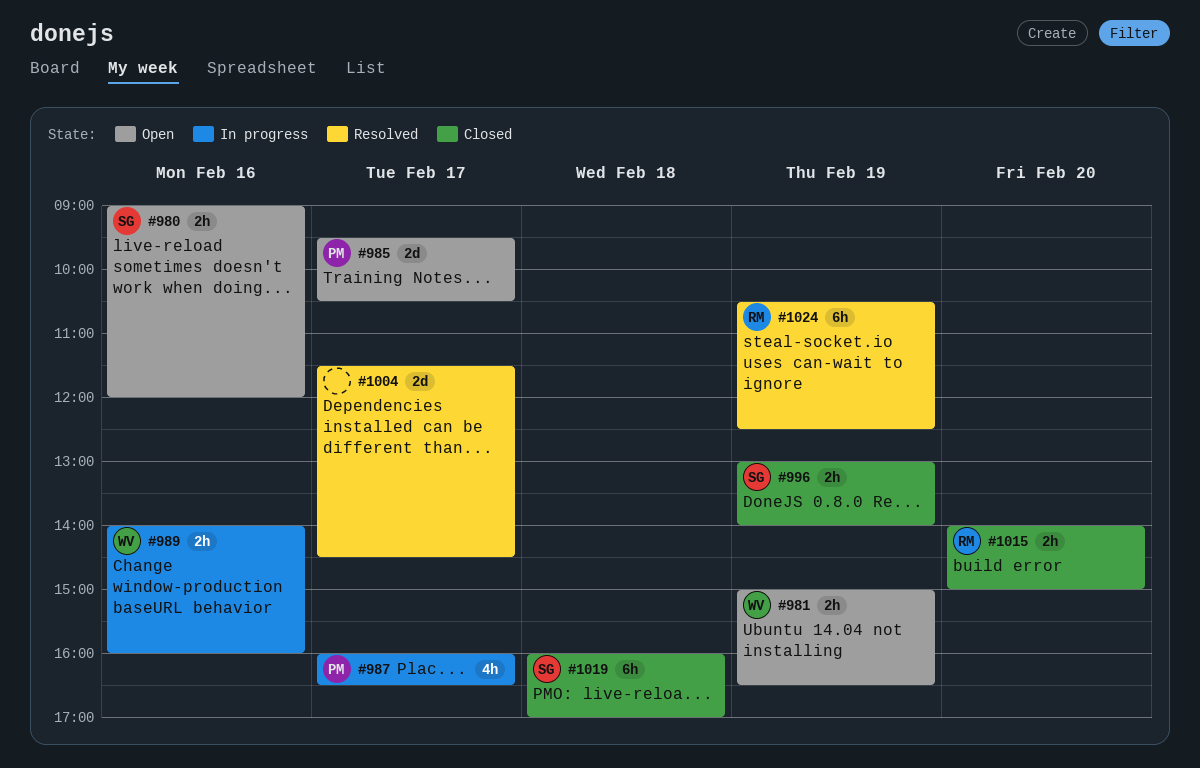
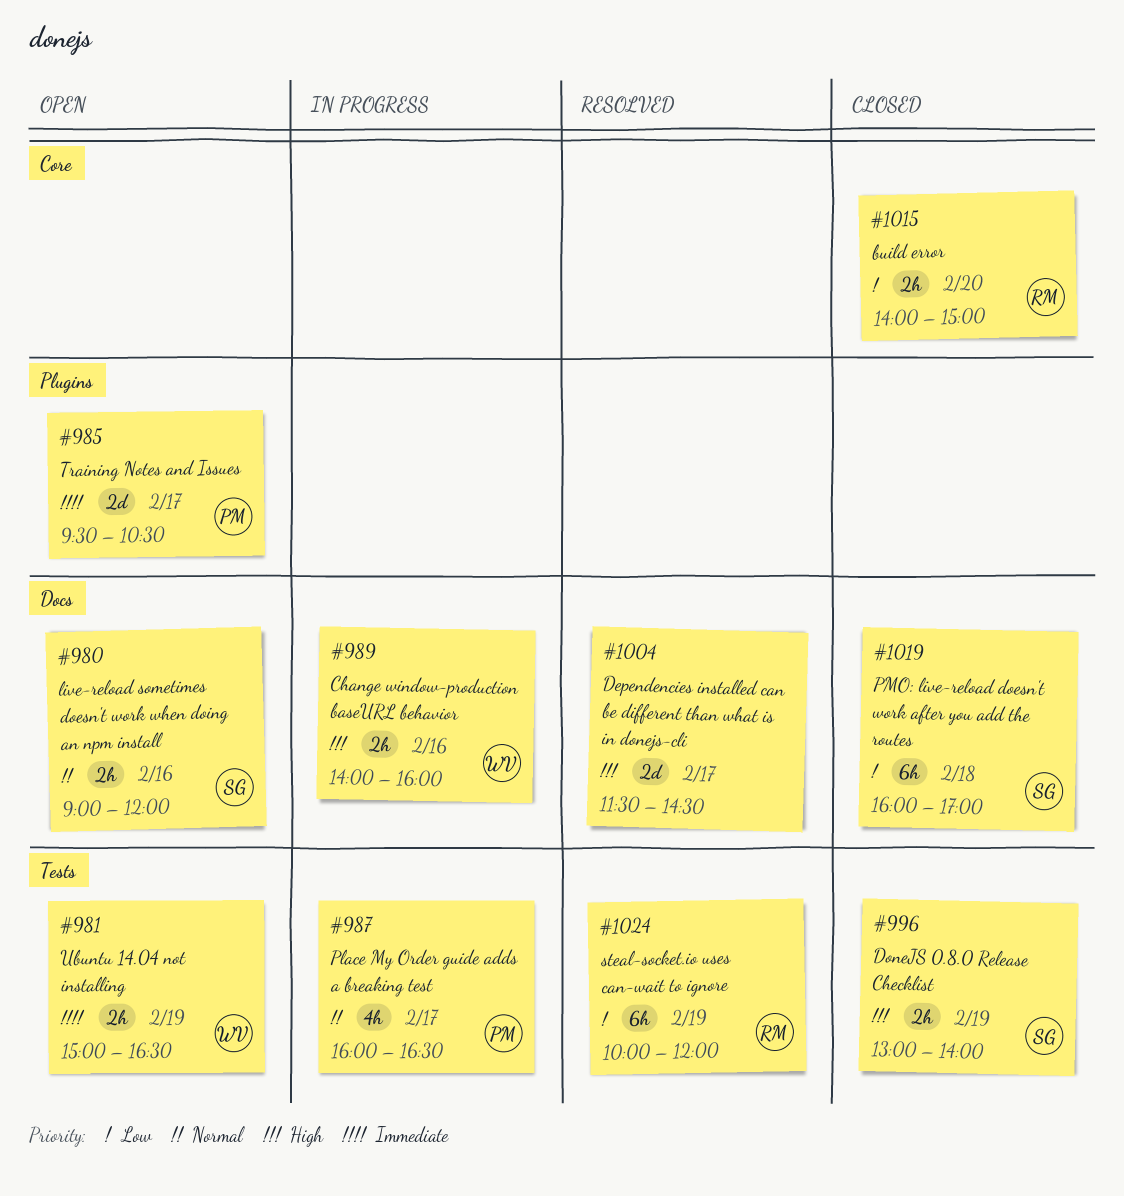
#1024, begins: 10:30 -> 10:00
#1024, ends: 12:30 -> 12:00

